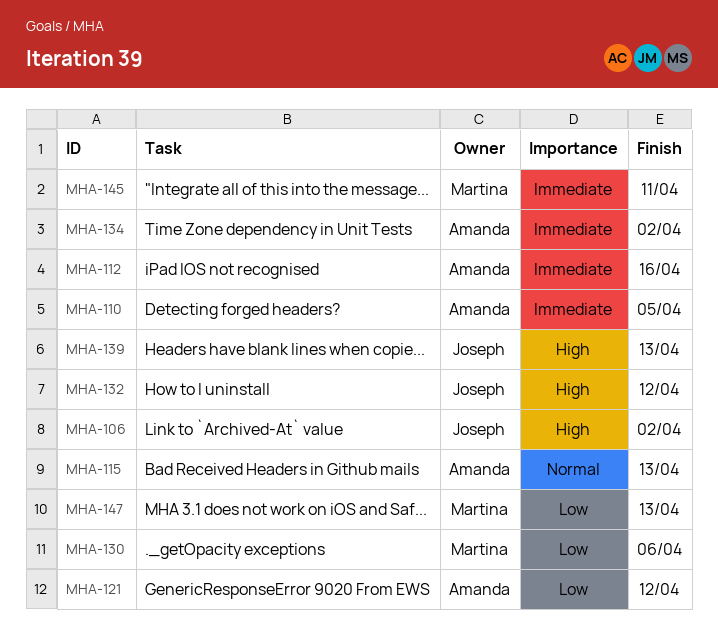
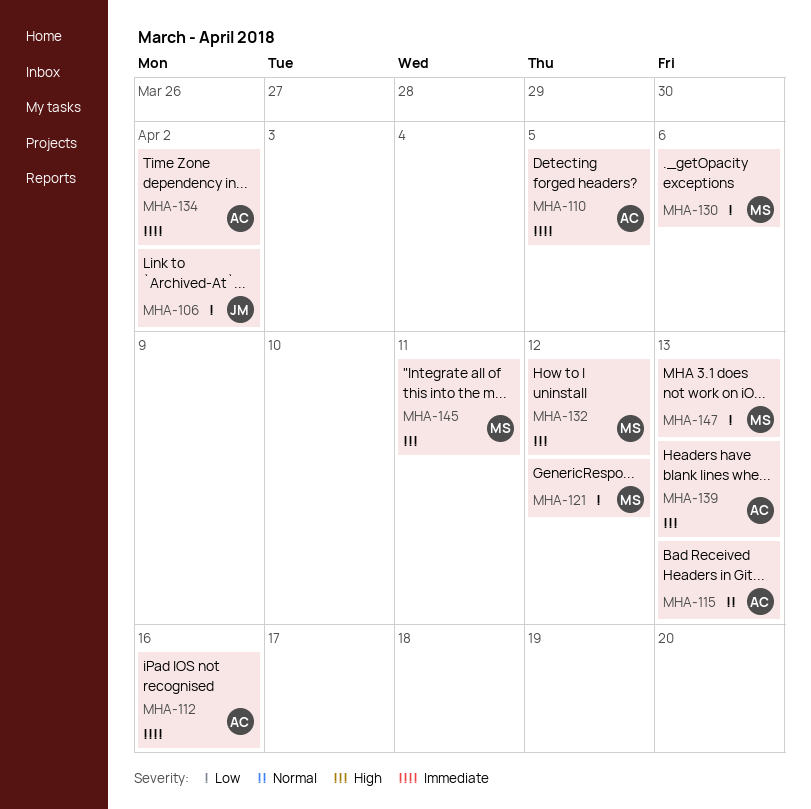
MHA-106, priority: High -> Low
MHA-121, owner: Amanda -> Martina
MHA-132, owner: Joseph -> Martina
MHA-139, owner: Joseph -> Amanda
MHA-145, priority: Immediate -> High

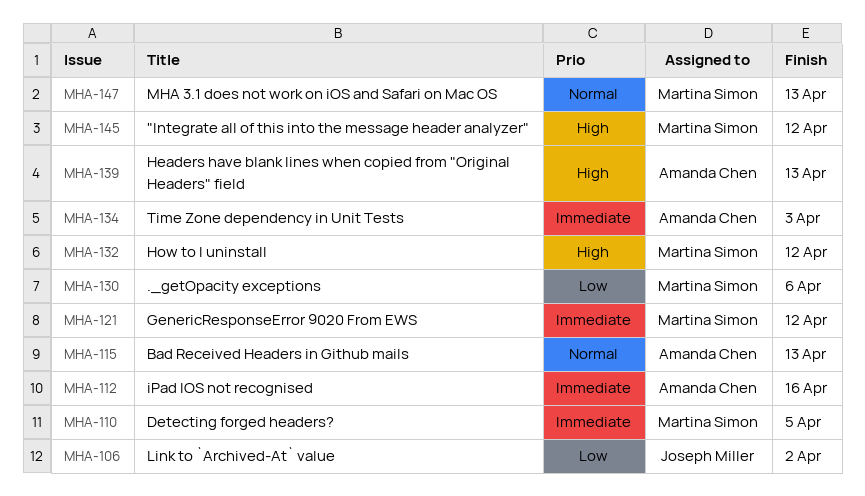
MHA-110, owner: Amanda Chen -> Martina Simon
MHA-121, priority: Low -> Immediate
MHA-134, due: Apr 2 -> Apr 3
MHA-145, due: Apr 11 -> Apr 12
MHA-147, priority: Low -> Normal

